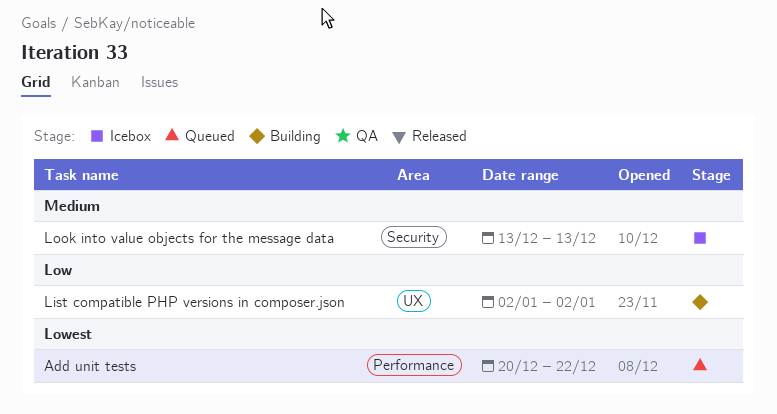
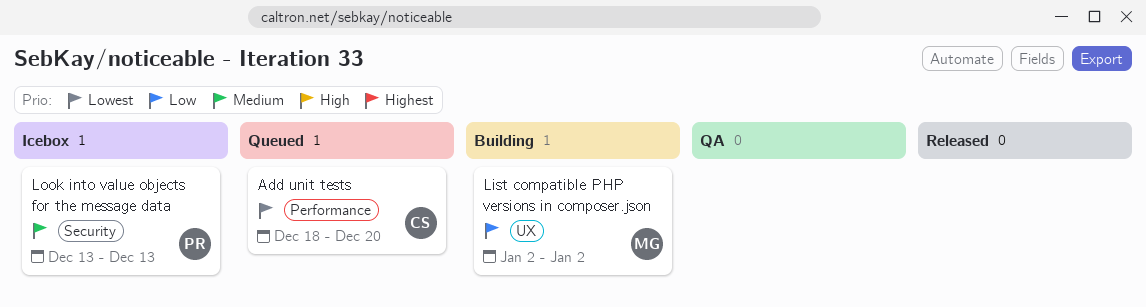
Add unit tests, start: Dec 20 -> Dec 18
Add unit tests, due: Dec 22 -> Dec 20

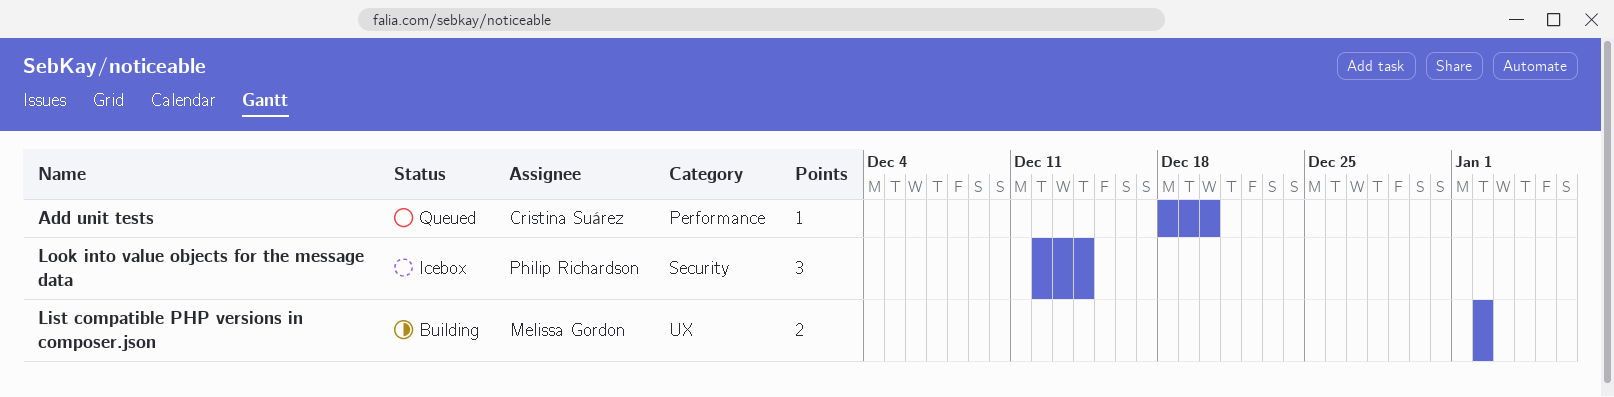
Look into value objects for the message data, start: Dec 13 -> Dec 12
Look into value objects for the message data, due: Dec 13 -> Dec 14

